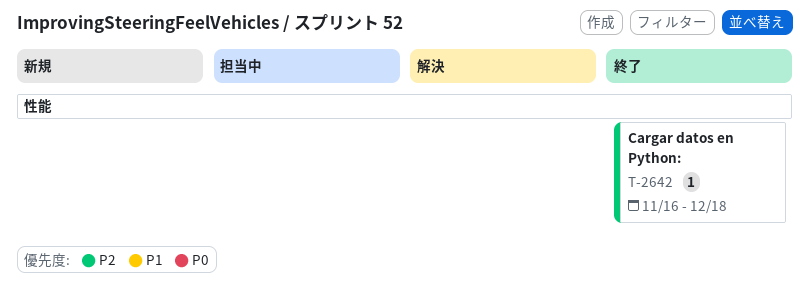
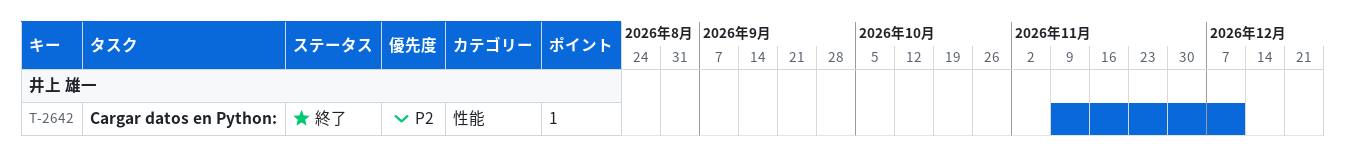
T-2642, start: Nov 16 -> Nov 9
T-2642, due: Dec 18 -> Dec 11

